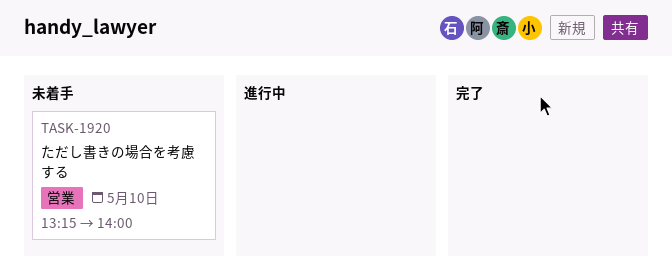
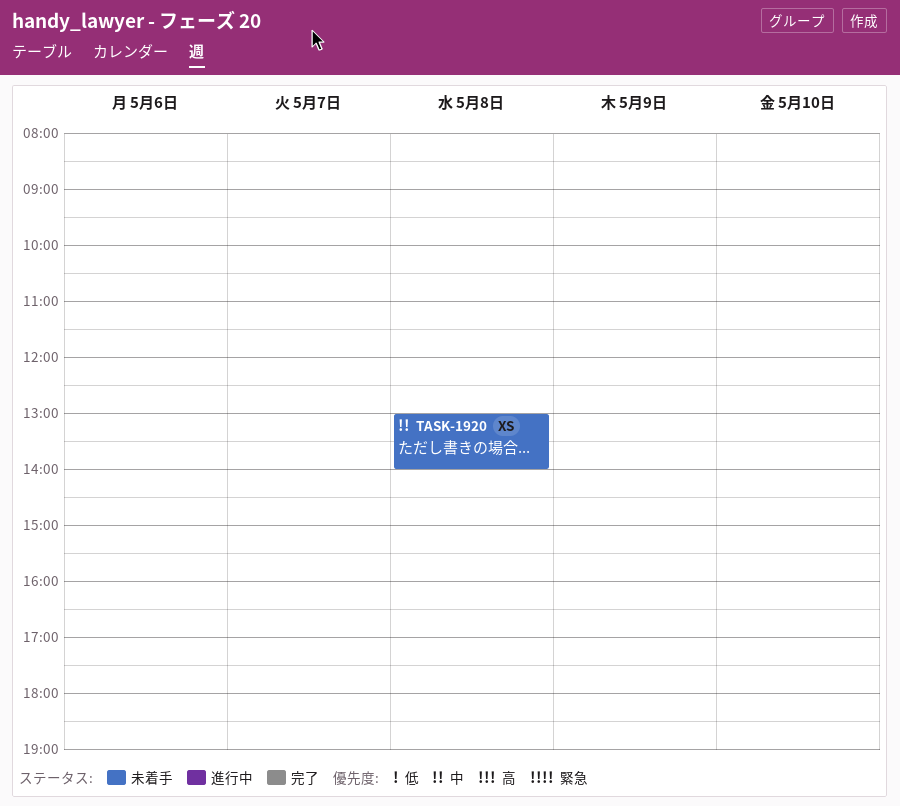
TASK-1920, day: May 10 -> May 8
TASK-1920, begins: 13:15 -> 13:00

